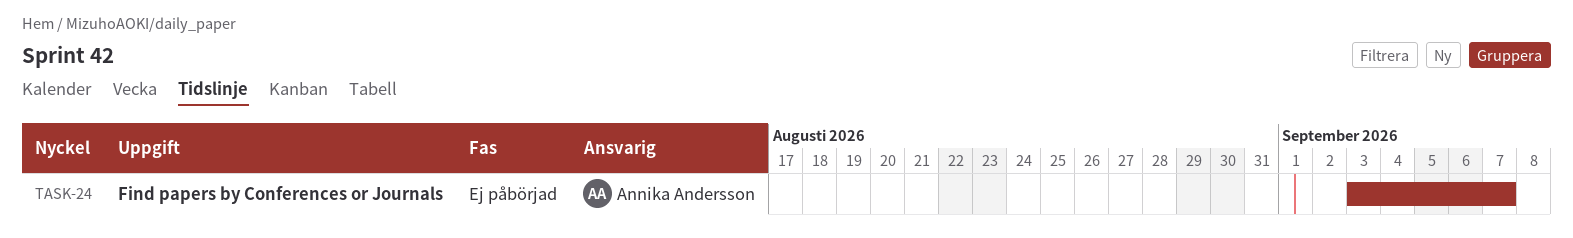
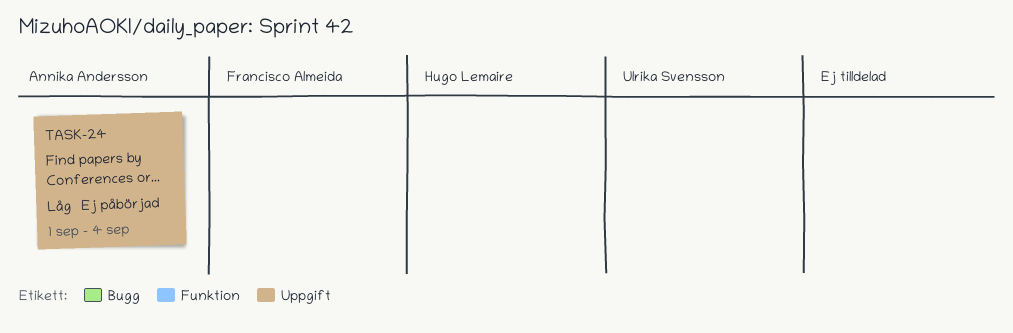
TASK-24, start: Sep 3 -> Sep 1
TASK-24, due: Sep 7 -> Sep 4

